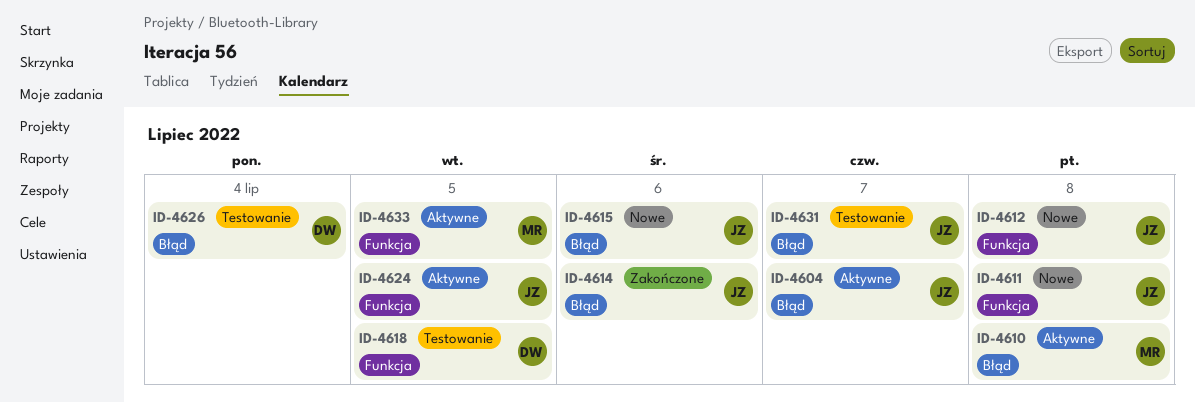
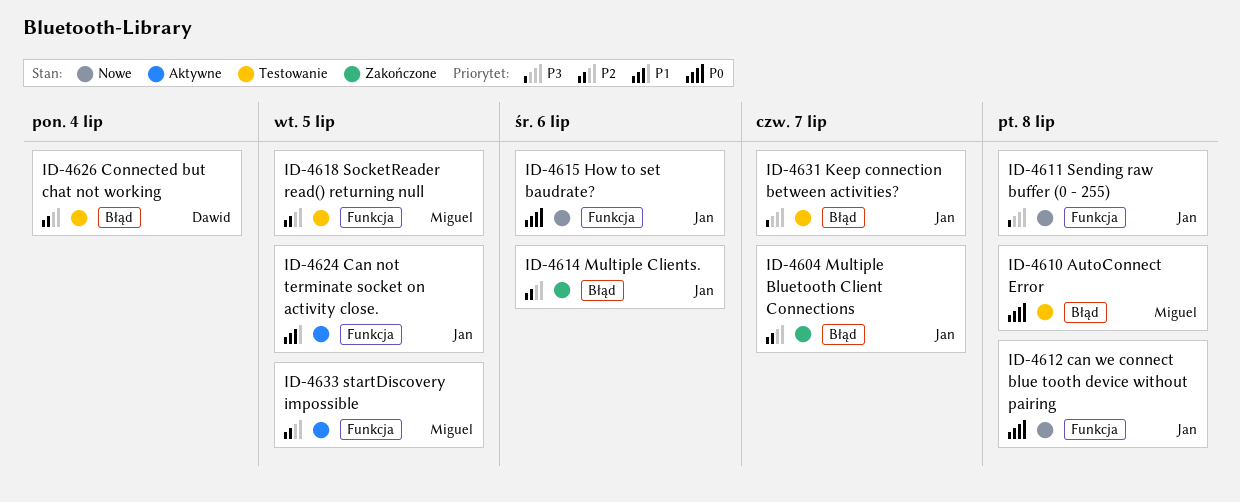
ID-4604, status: Aktywne -> Zakończone
ID-4610, status: Aktywne -> Testowanie
ID-4615, label: Błąd -> Funkcja
ID-4618, owner: Dawid -> Miguel

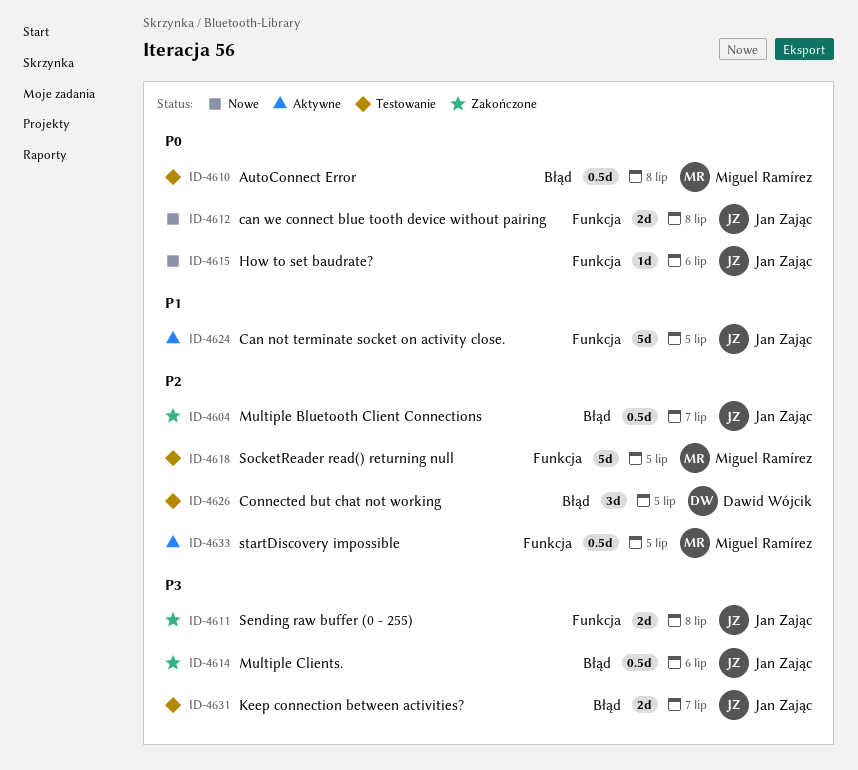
ID-4611, status: Nowe -> Zakończone
ID-4614, priority: P2 -> P3
ID-4626, due: Jul 4 -> Jul 5

